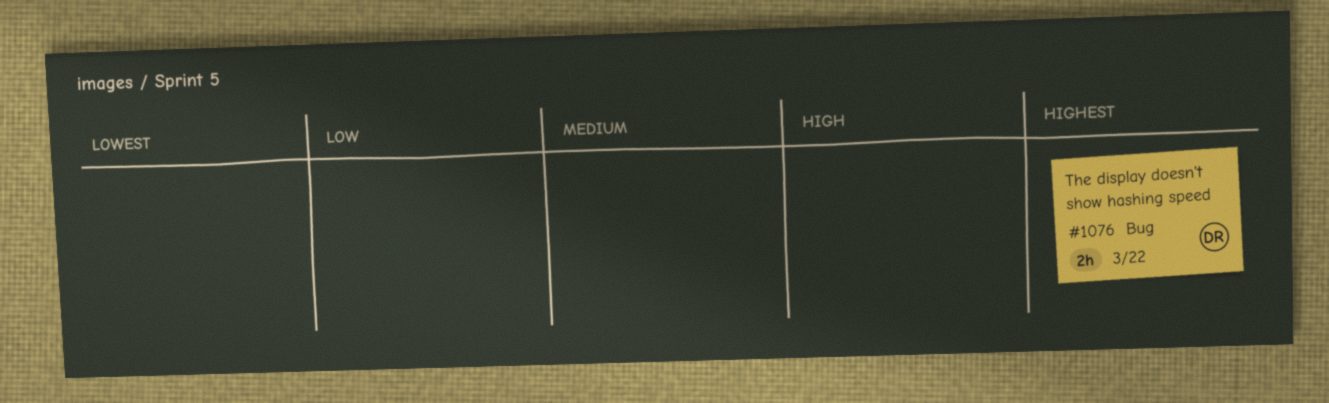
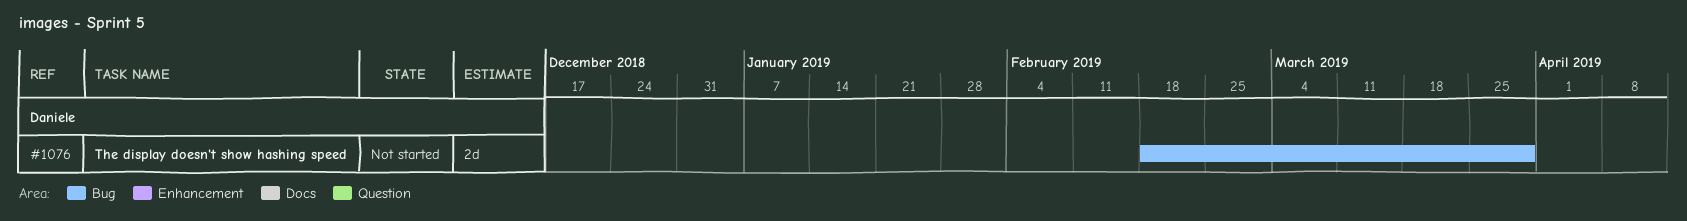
#1076, estimate: 2h -> 2d
#1076, due: Mar 22 -> Mar 29

